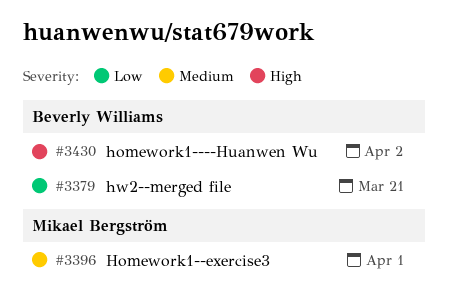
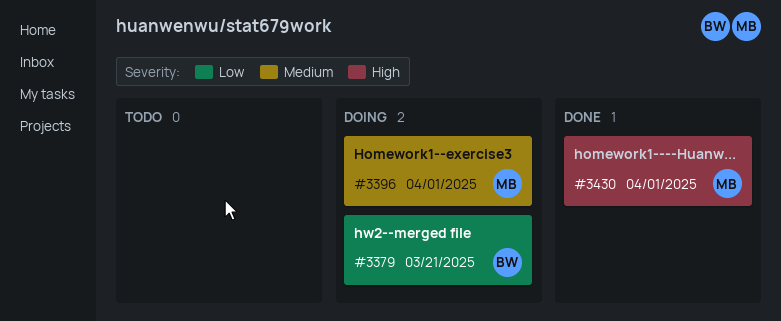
#3430, owner: Beverly Williams -> Mikael Bergström
#3430, due: Apr 2 -> Apr 1

